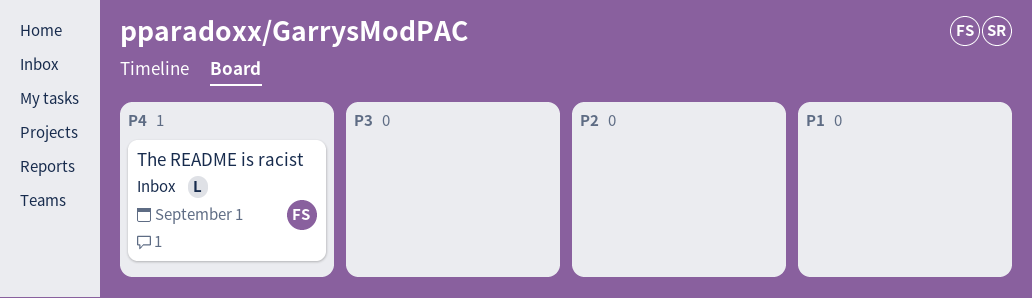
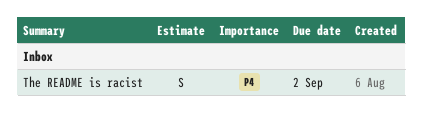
The README is racist, estimate: L -> S
The README is racist, due: Sep 1 -> Sep 2

